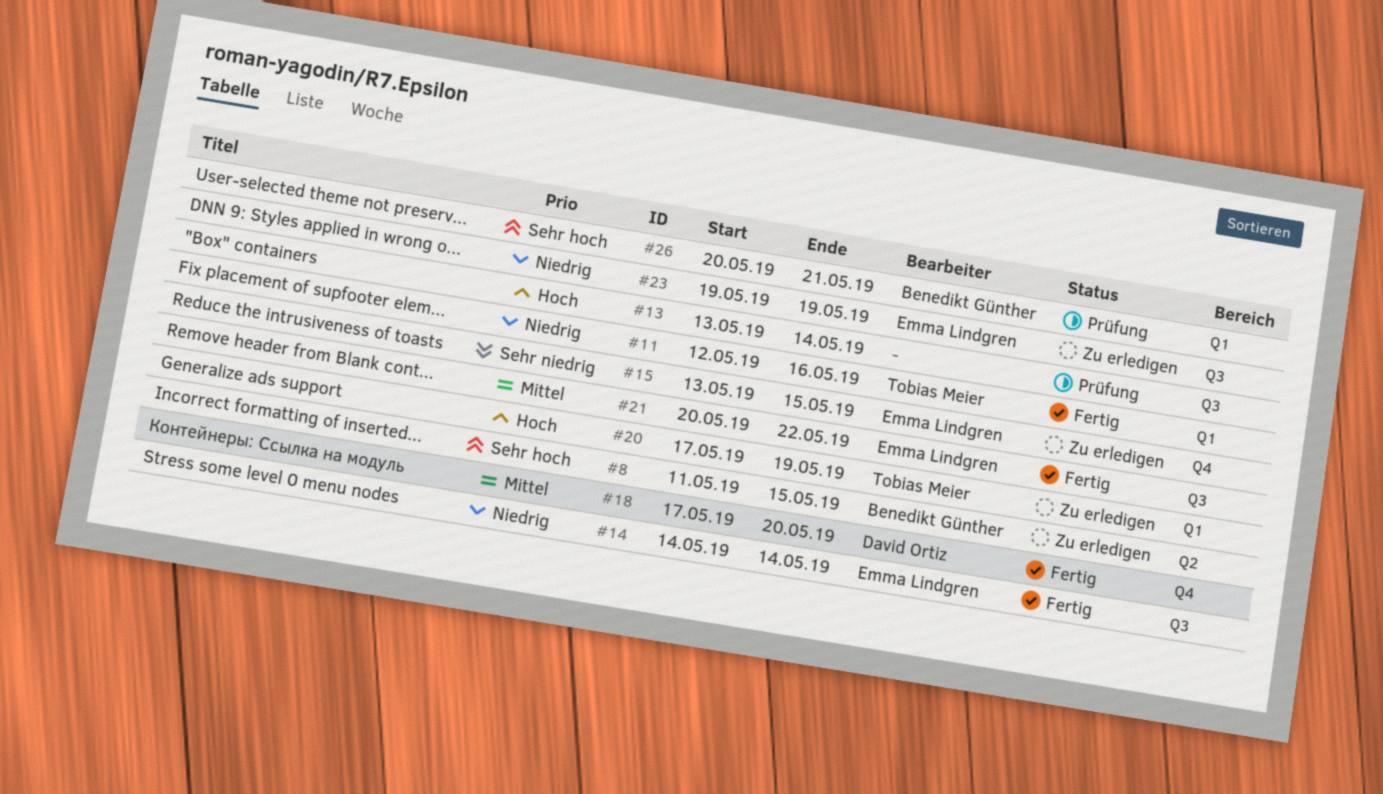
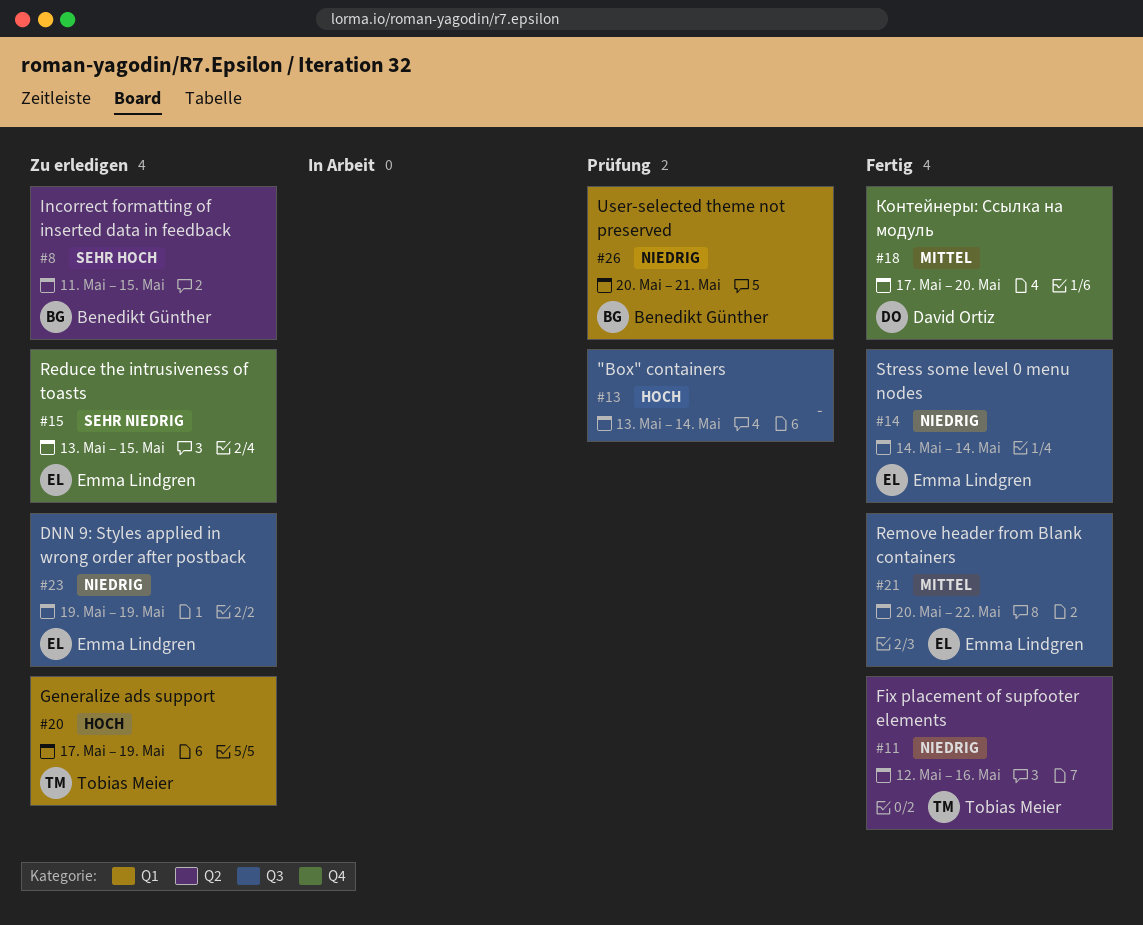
#11, label: Q1 -> Q2
#26, priority: Sehr hoch -> Niedrig

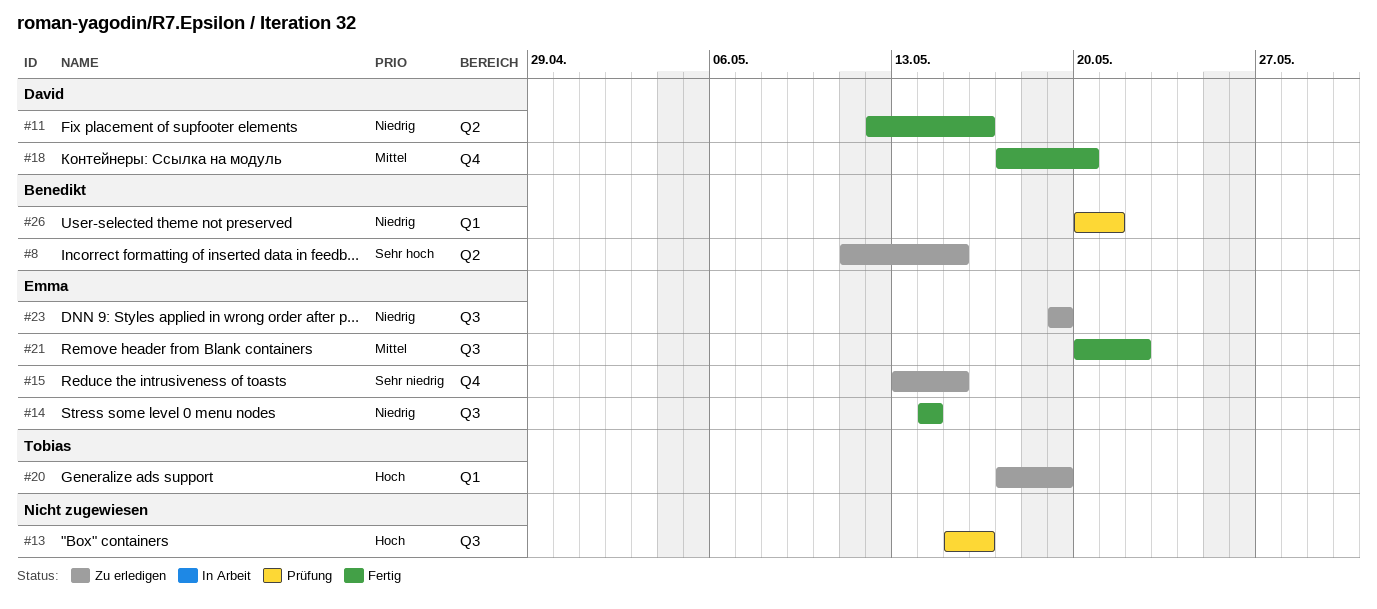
#11, owner: Tobias Meier -> David Ortiz
#13, start: May 13 -> May 15
#13, due: May 14 -> May 16

